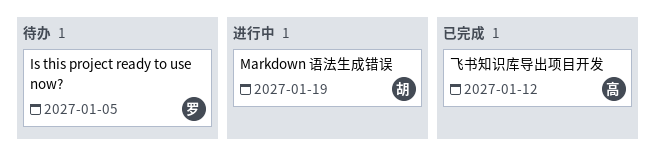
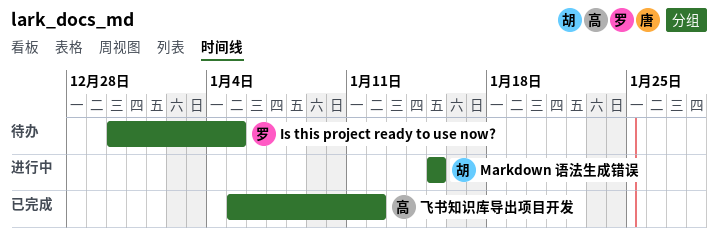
Markdown 语法生成错误, due: Jan 19 -> Jan 15

